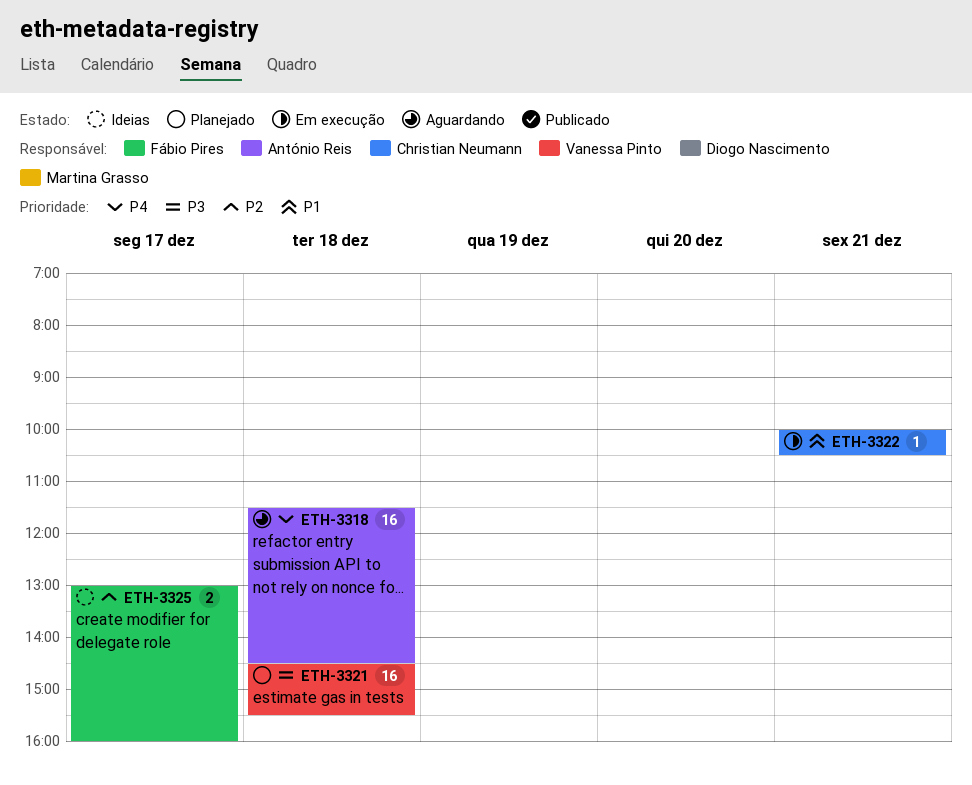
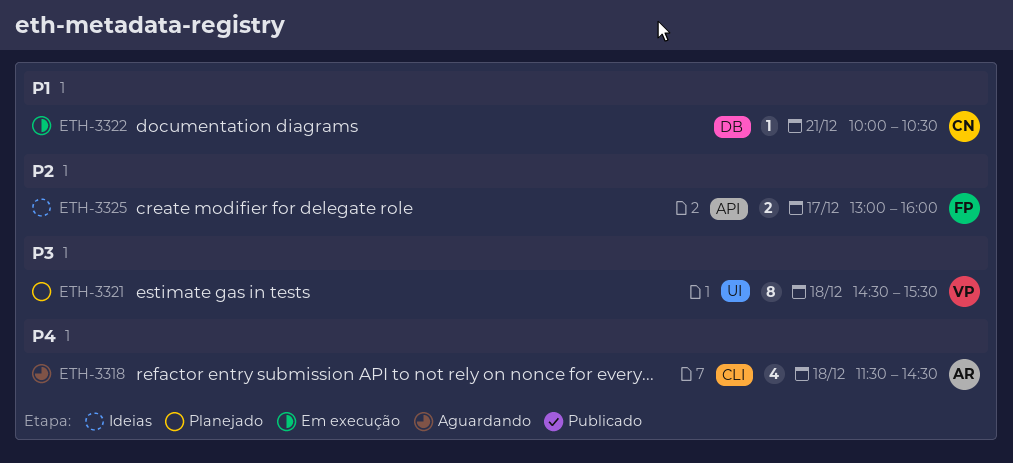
ETH-3318, estimate: 16 -> 4
ETH-3321, estimate: 16 -> 8

